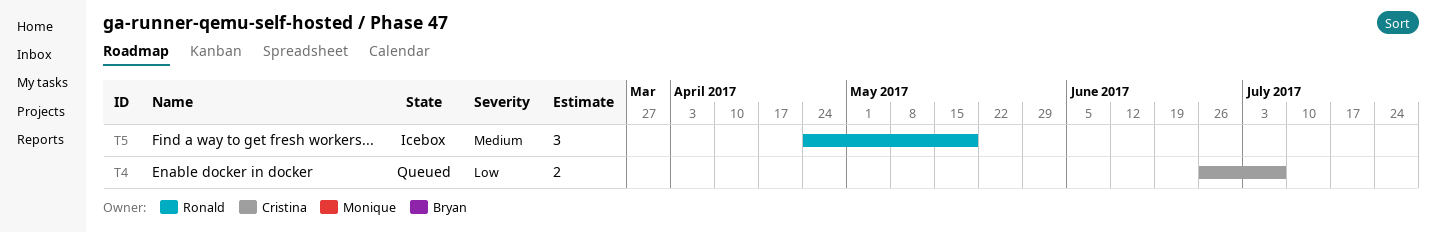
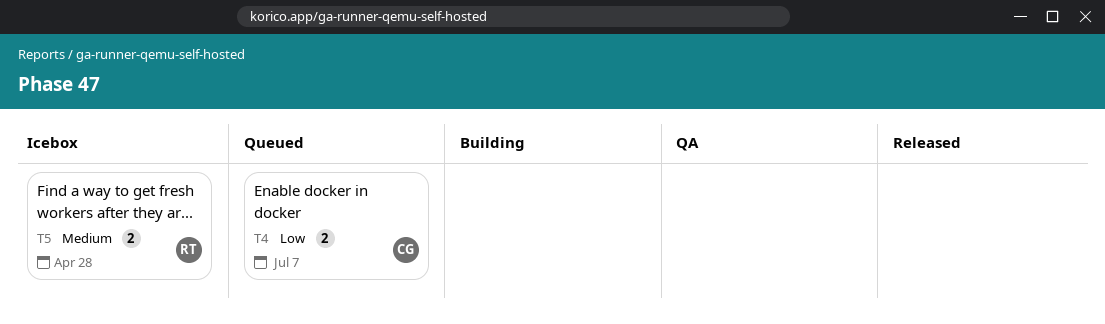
T5, estimate: 3 -> 2
T5, due: May 19 -> Apr 28

